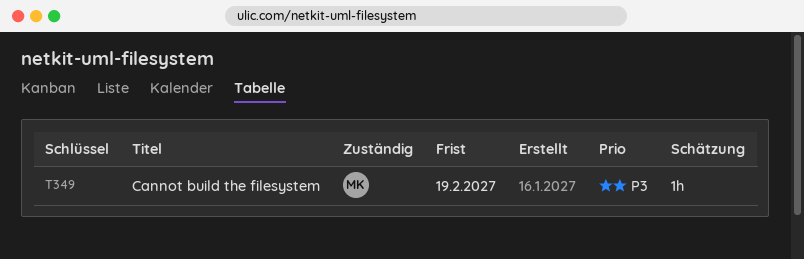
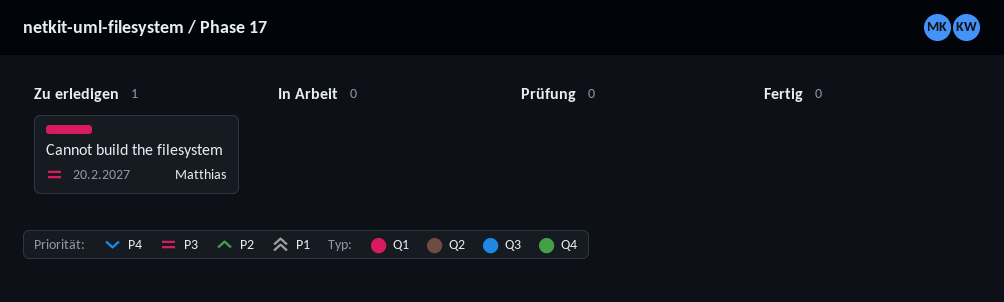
Cannot build the filesystem, due: Feb 19 -> Feb 20

